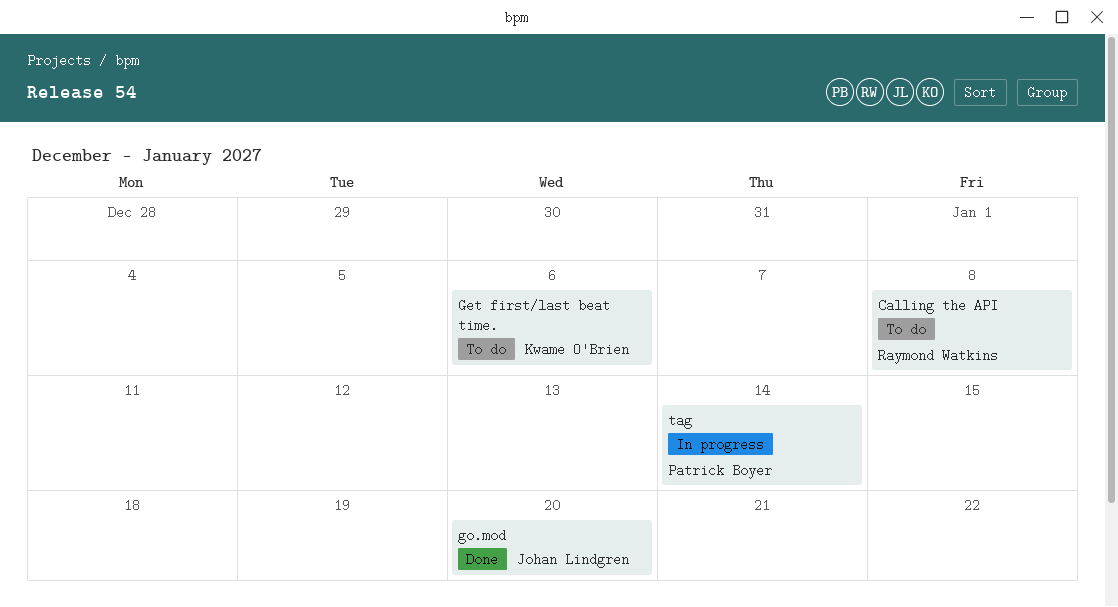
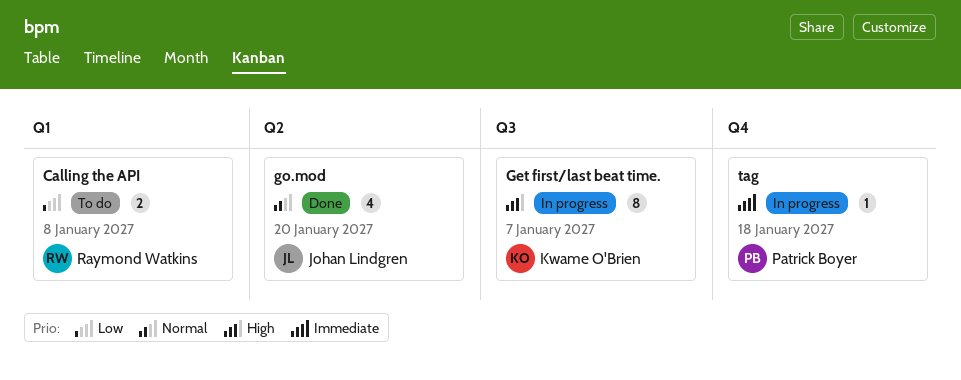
Get first/last beat time., status: To do -> In progress
Get first/last beat time., due: Jan 6 -> Jan 7
tag, due: Jan 14 -> Jan 18

